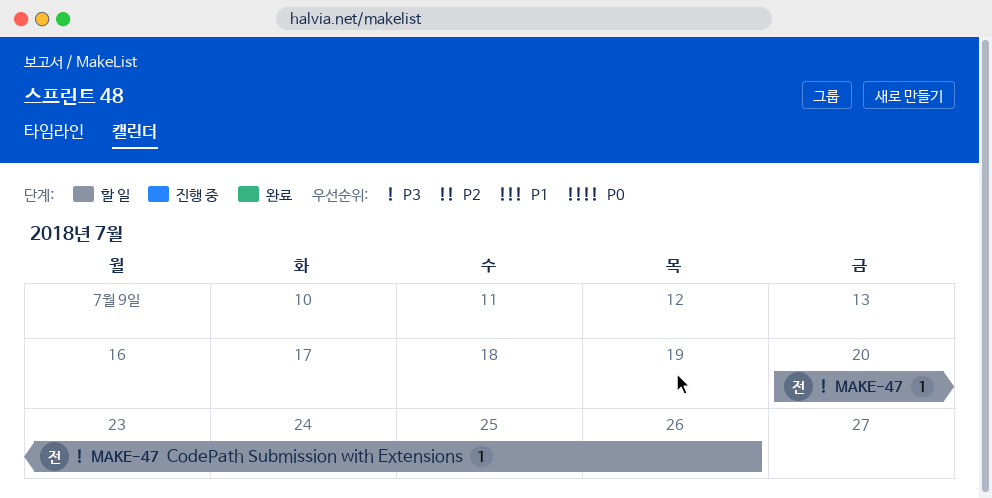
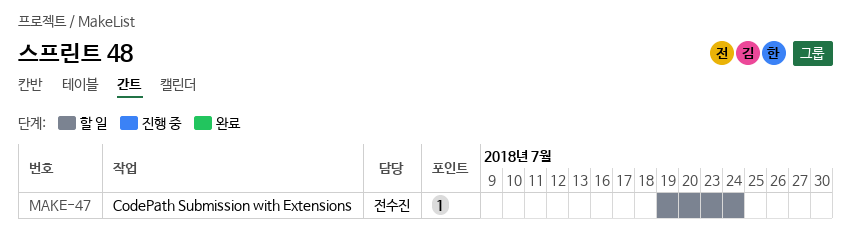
MAKE-47, start: Jul 20 -> Jul 19
MAKE-47, due: Jul 26 -> Jul 24

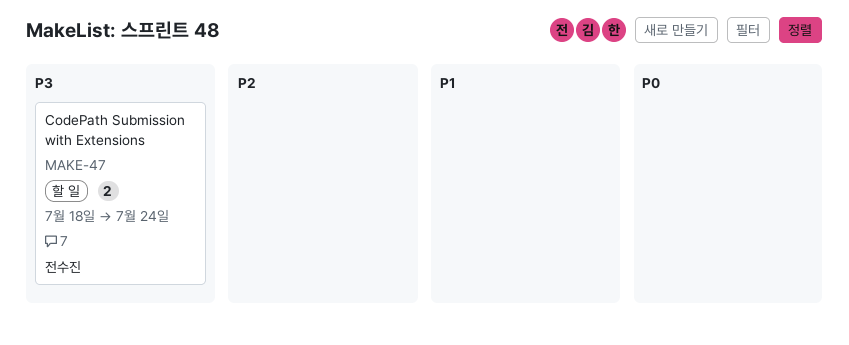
MAKE-47, estimate: 1 -> 2
MAKE-47, start: Jul 19 -> Jul 18

